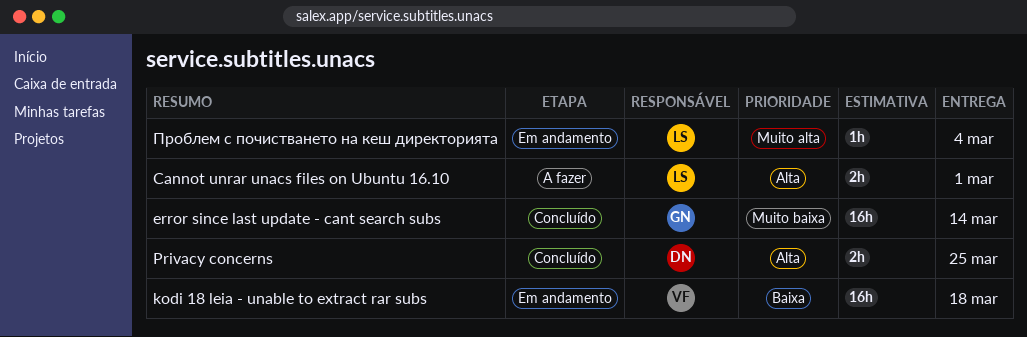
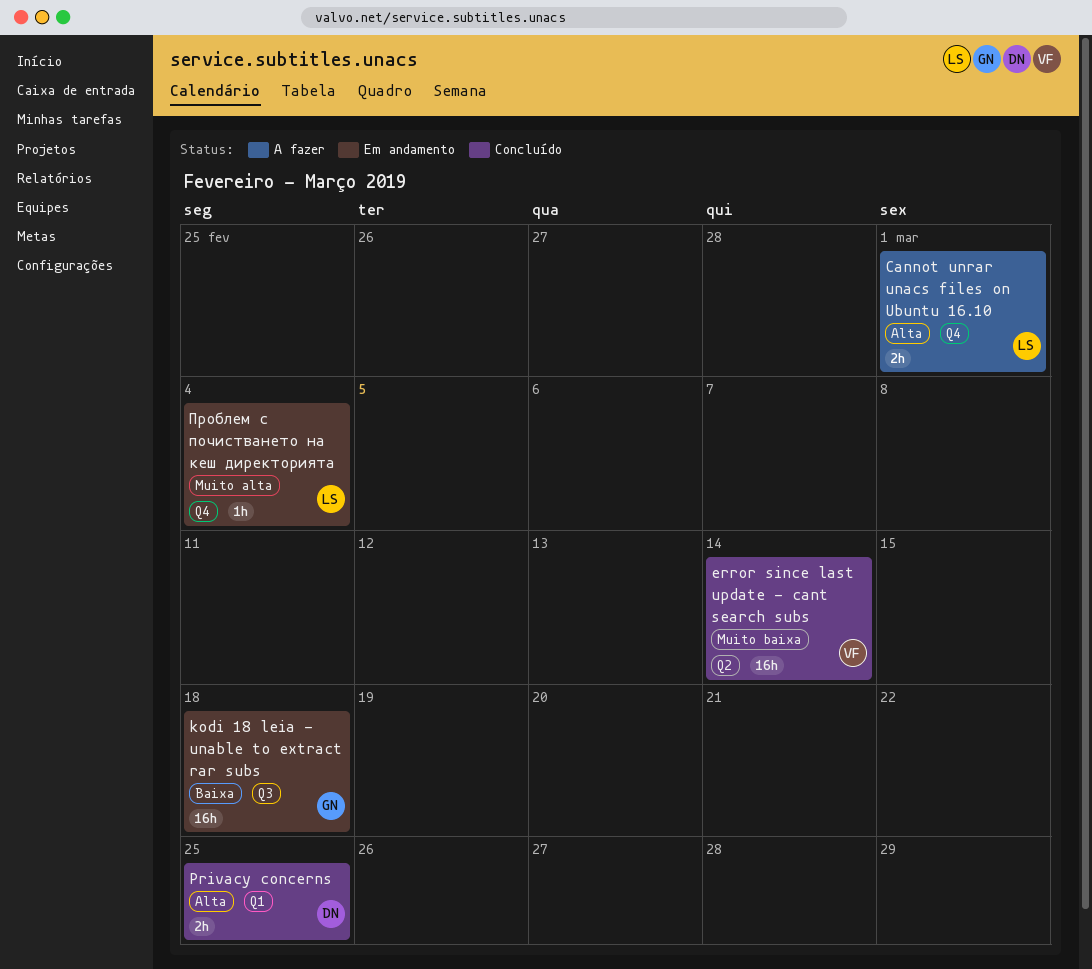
error since last update - cant search subs, owner: GN -> VF
kodi 18 leia - unable to extract rar subs, owner: VF -> GN

